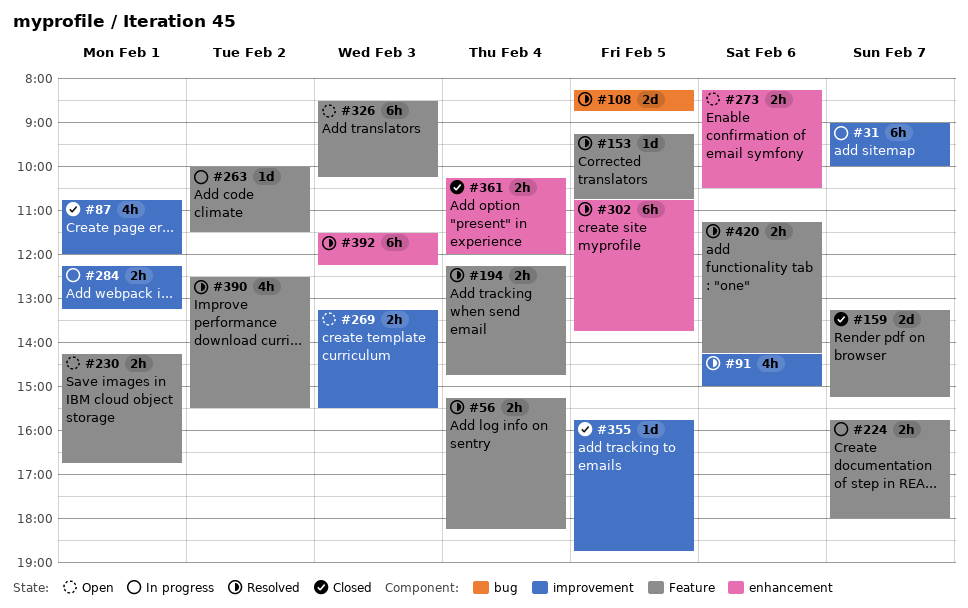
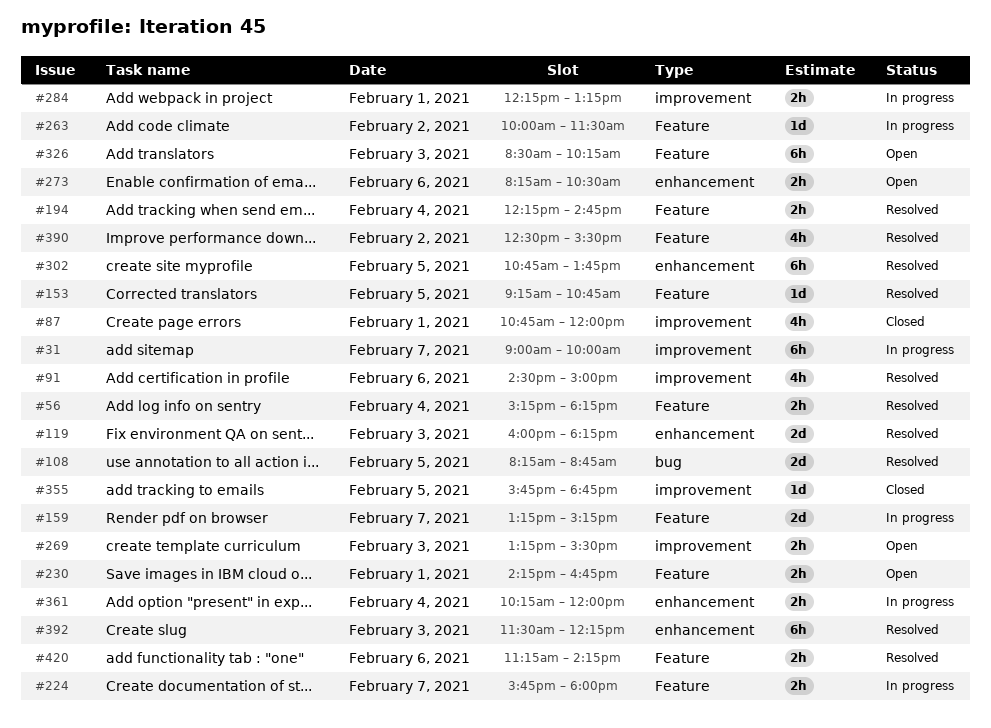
#91, begins: 14:15 -> 14:30
#119: none -> present
#159, status: Closed -> In progress
#361, status: Closed -> In progress

